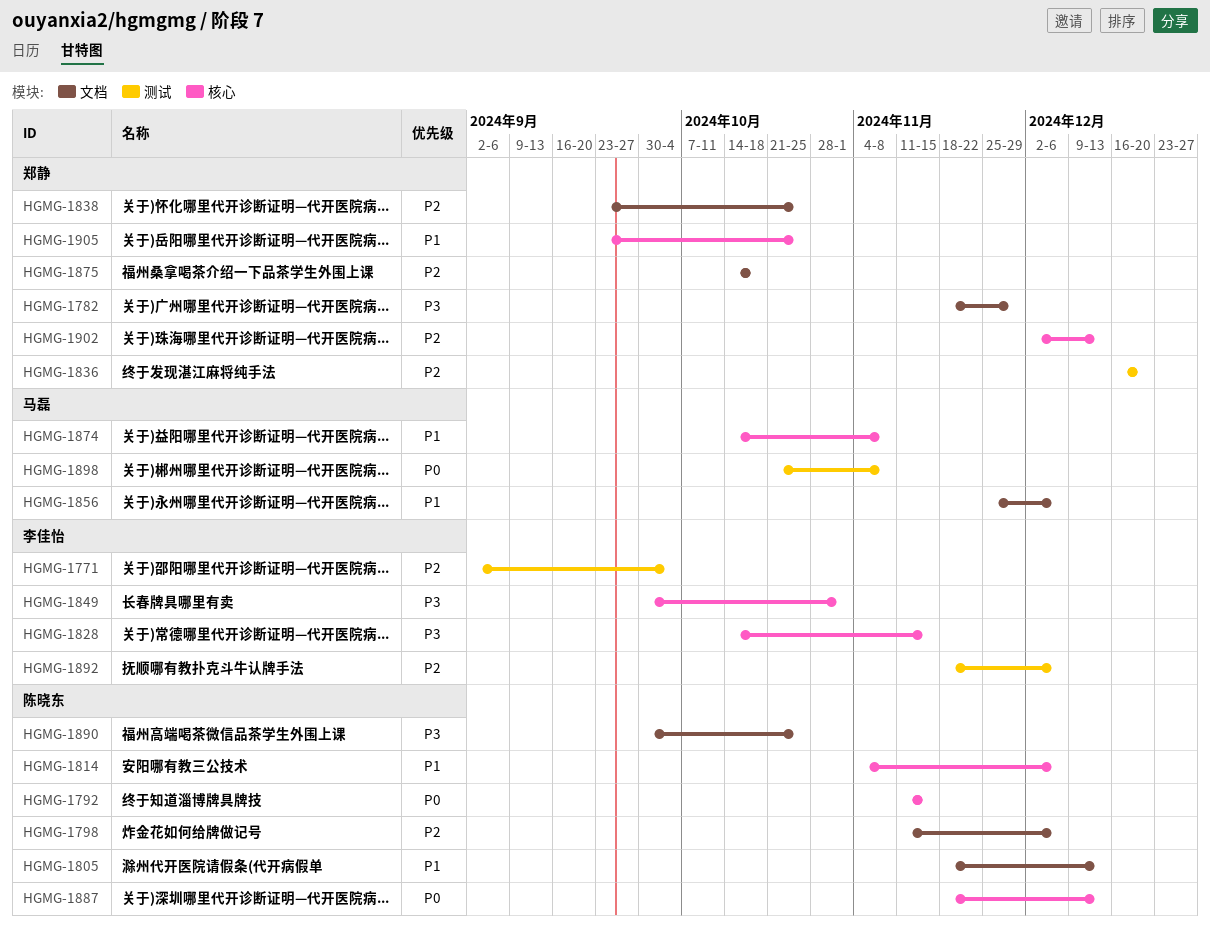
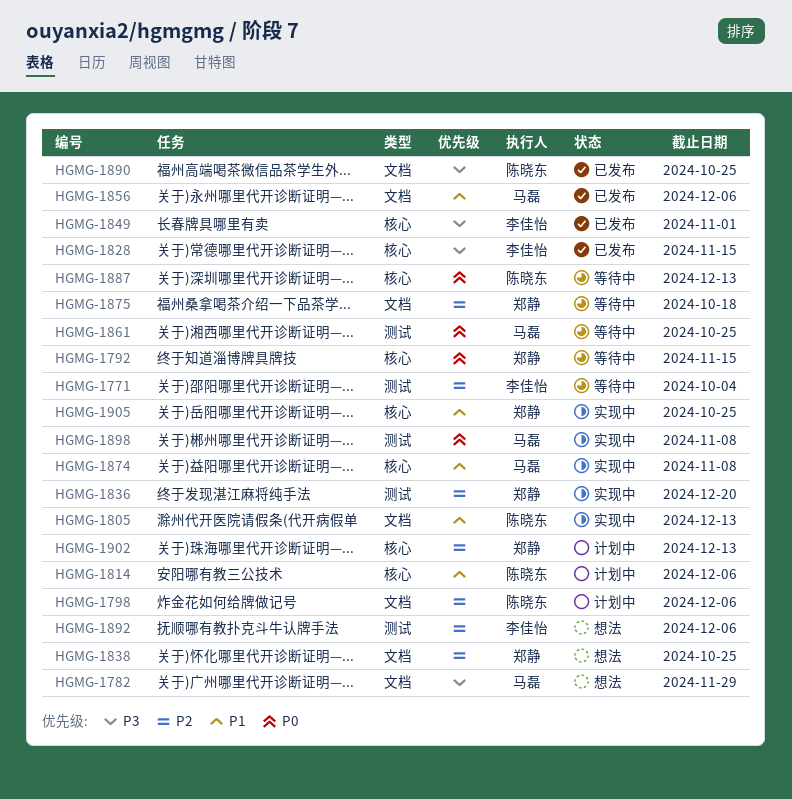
HGMG-1782, owner: 郑静 -> 马磊
HGMG-1792, owner: 陈晓东 -> 郑静
HGMG-1861: none -> present

